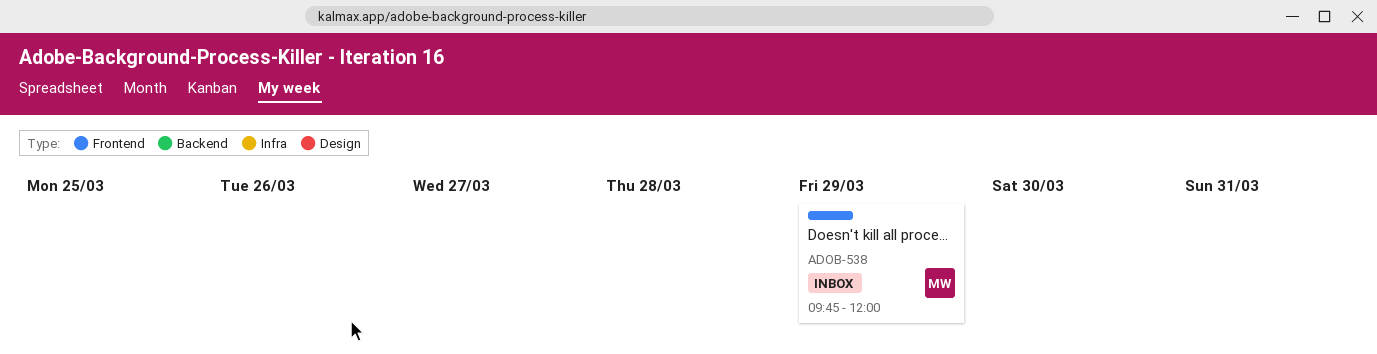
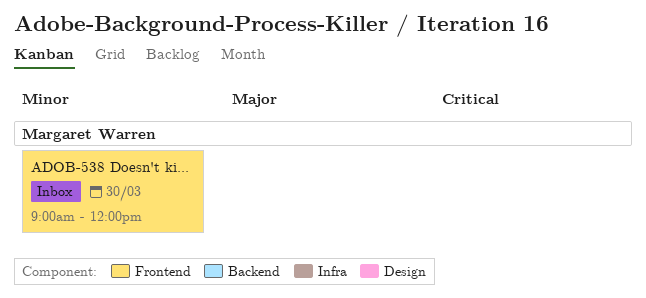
ADOB-538, day: Mar 29 -> Mar 30
ADOB-538, begins: 09:45 -> 09:00

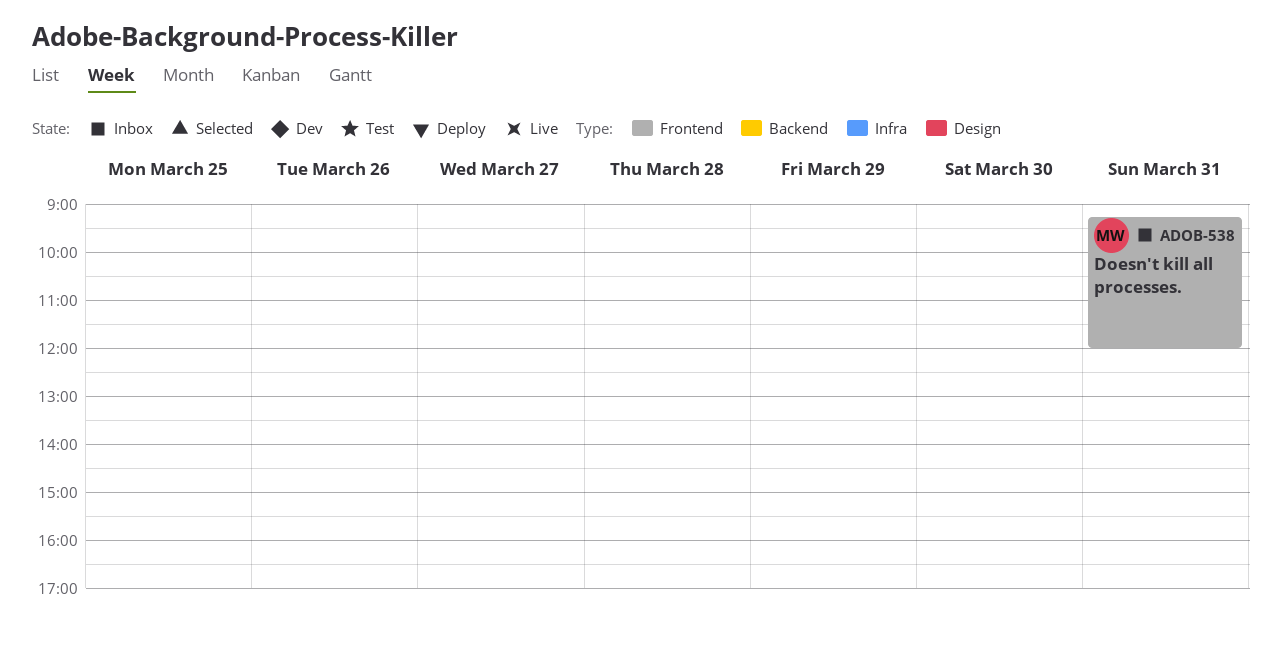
ADOB-538, day: Mar 30 -> Mar 31
ADOB-538, begins: 09:00 -> 09:15

